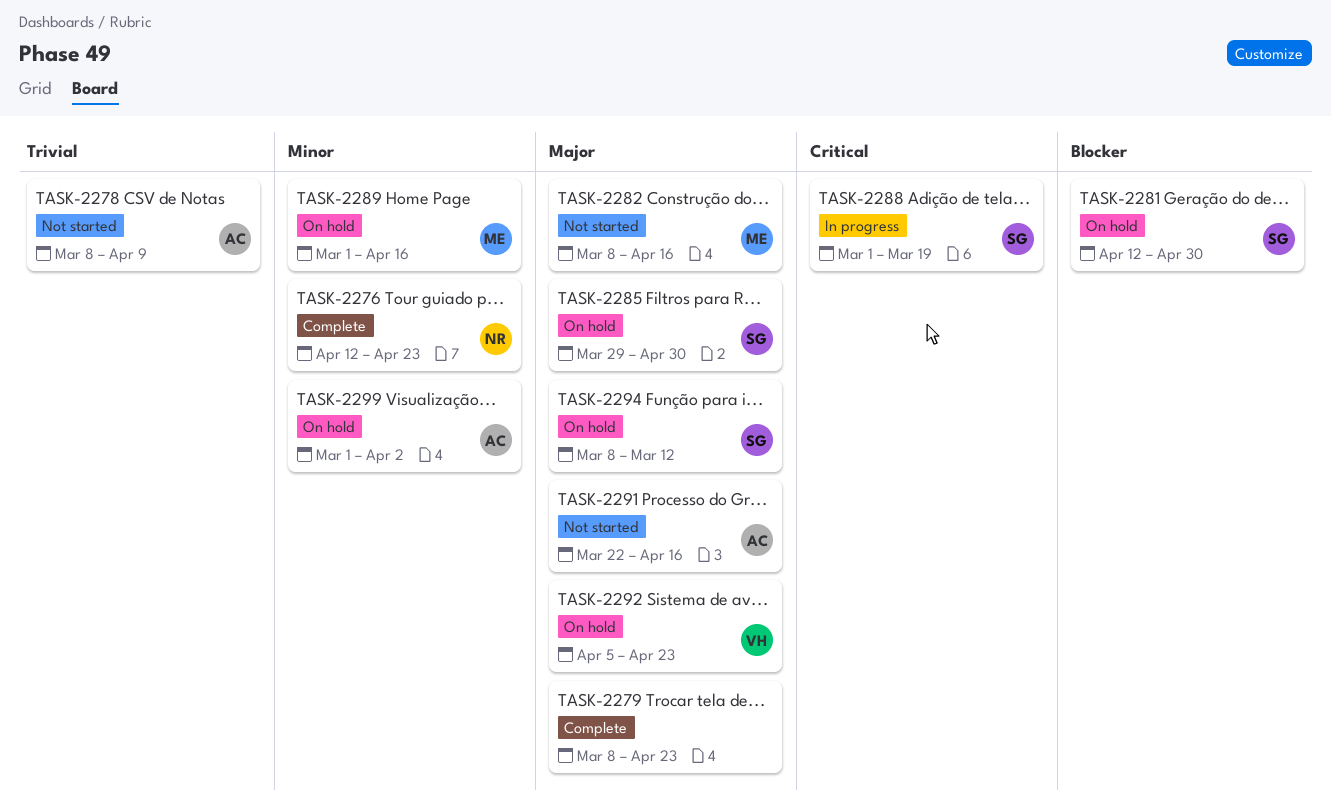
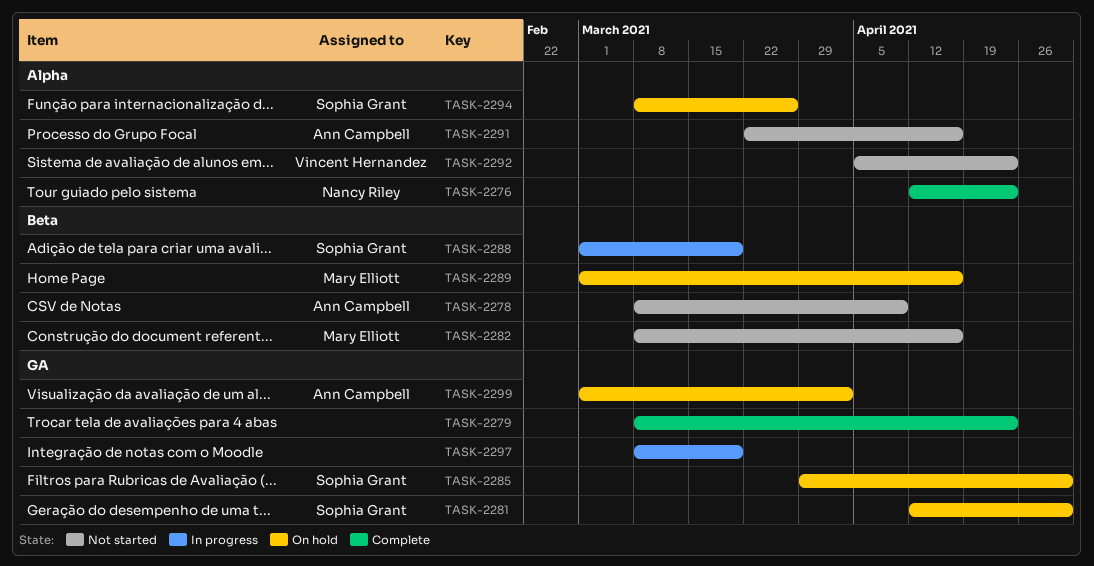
TASK-2292, status: On hold -> Not started
TASK-2294, due: Mar 12 -> Mar 26
TASK-2297: none -> present

